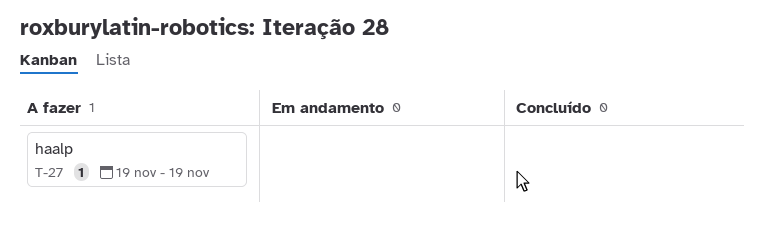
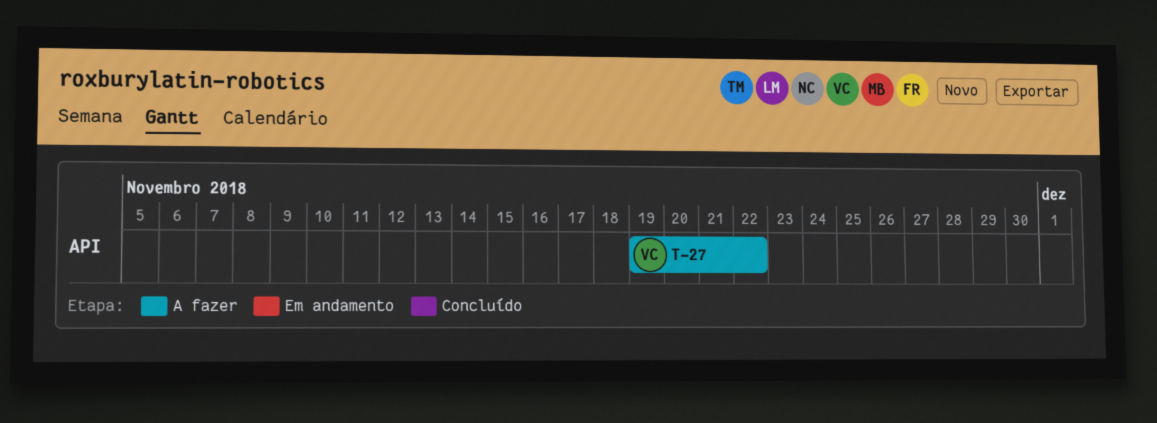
T-27, due: Nov 19 -> Nov 22

